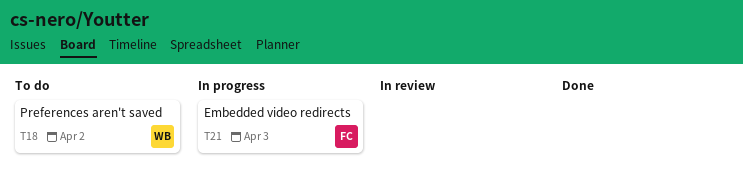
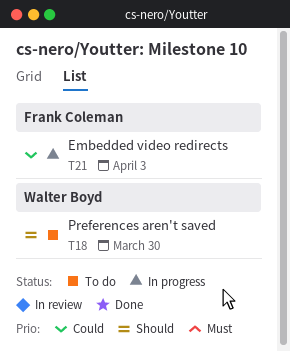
T18, due: Apr 2 -> Mar 30

